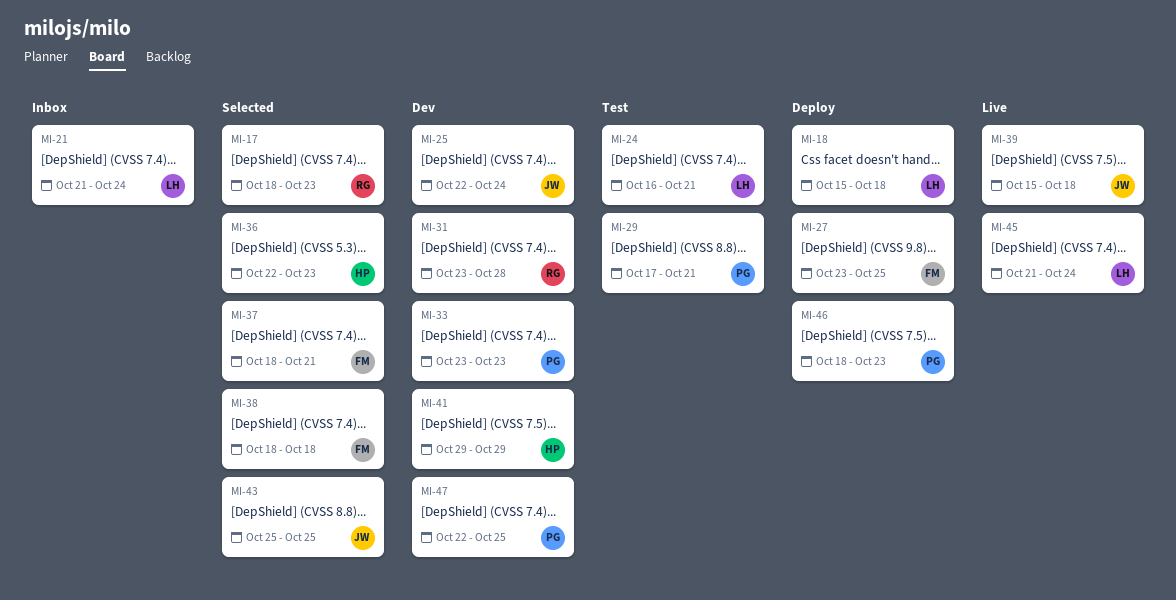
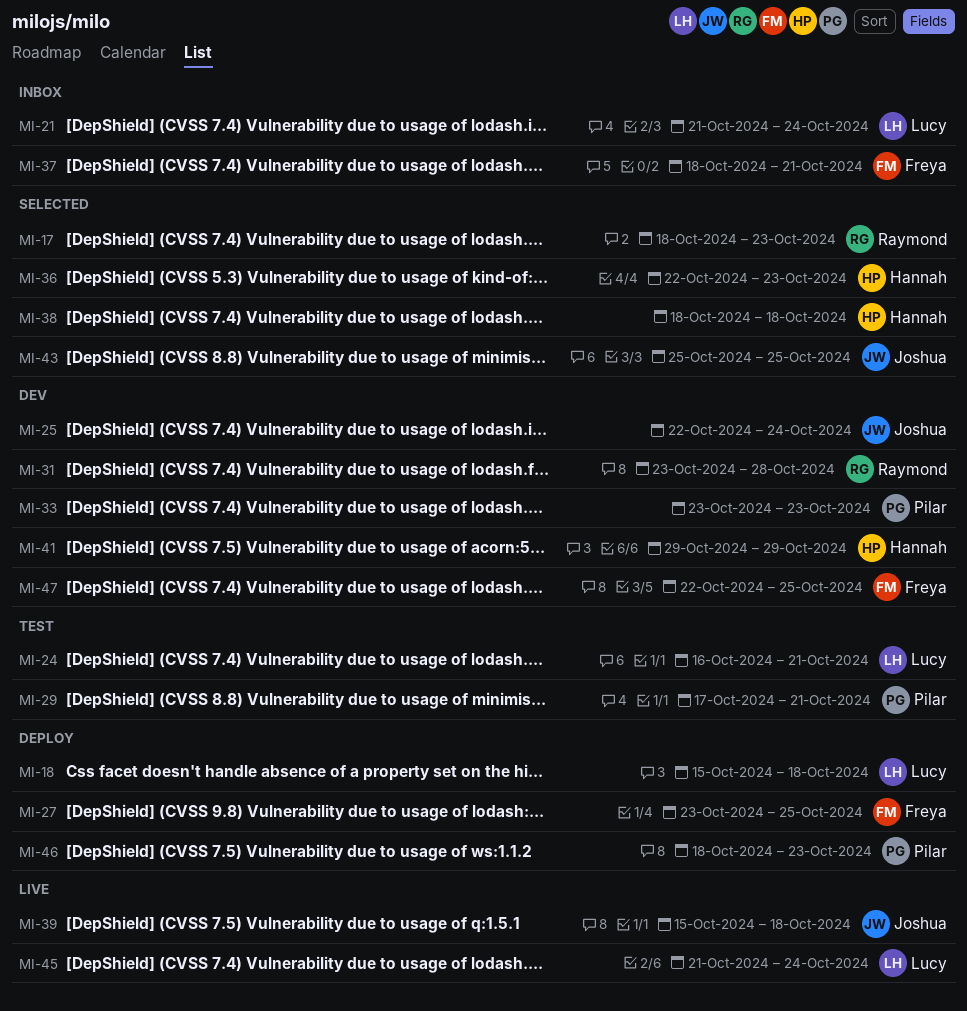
MI-37, status: Selected -> Inbox
MI-38, owner: Freya -> Hannah
MI-47, owner: Pilar -> Freya

